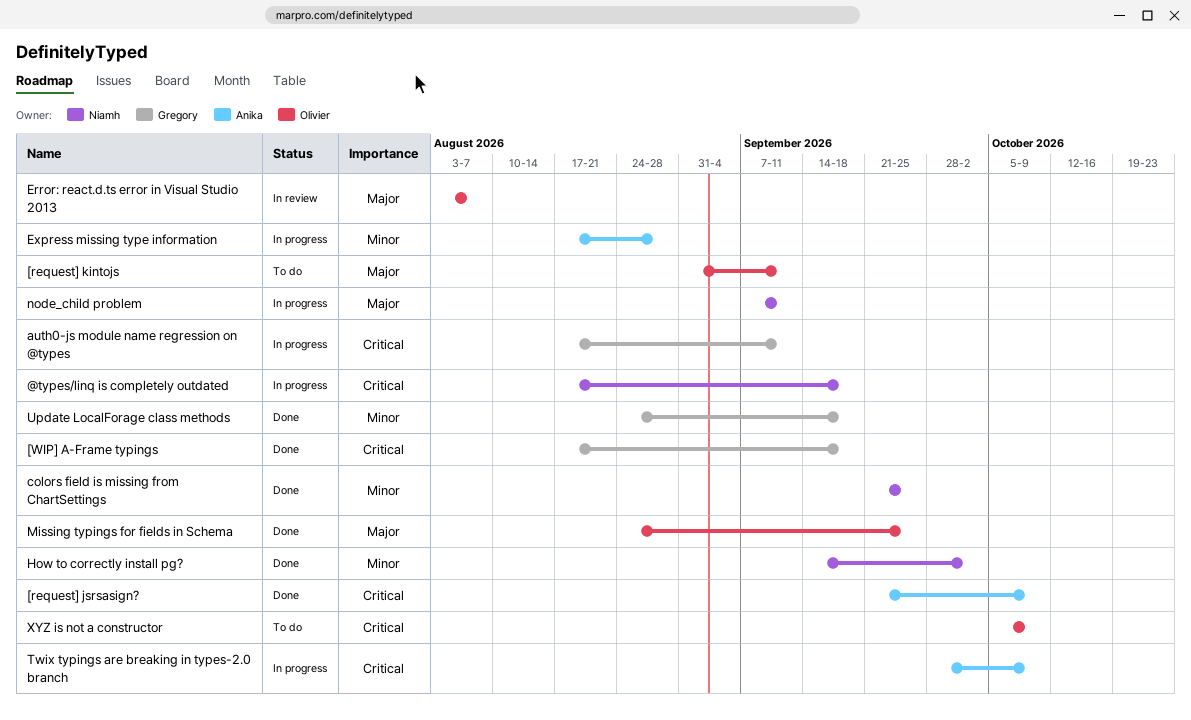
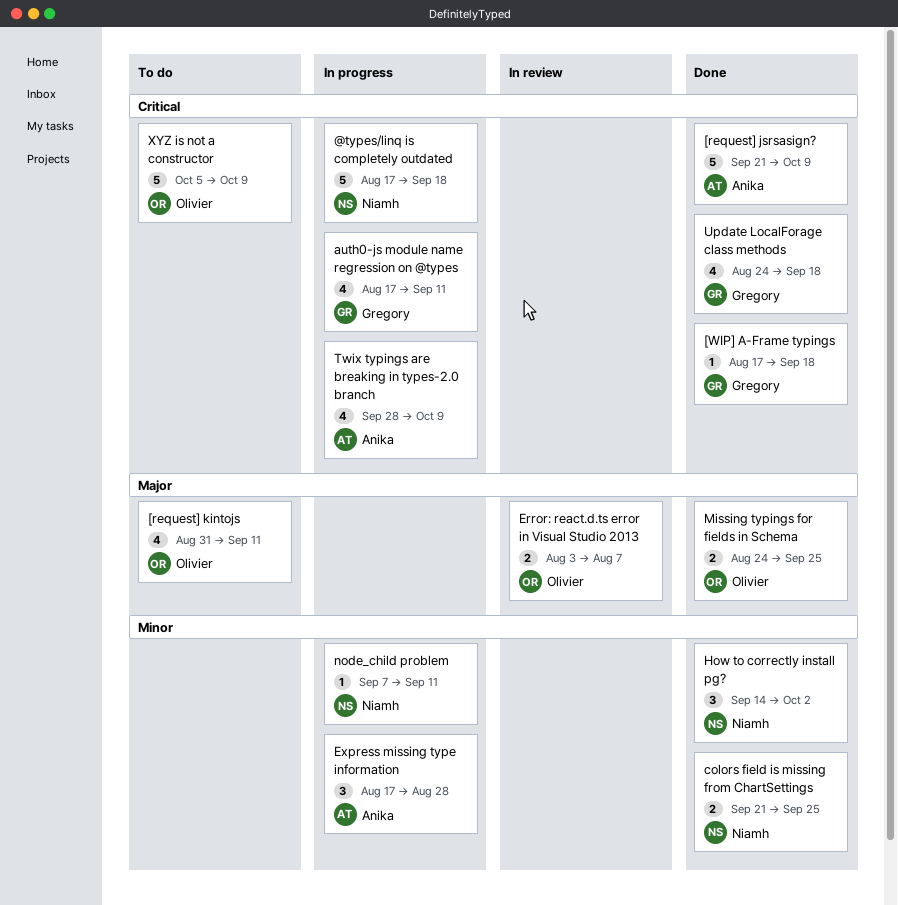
node_child problem, priority: Major -> Minor
Update LocalForage class methods, priority: Minor -> Critical

